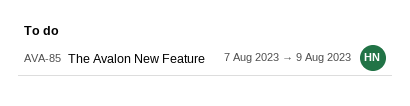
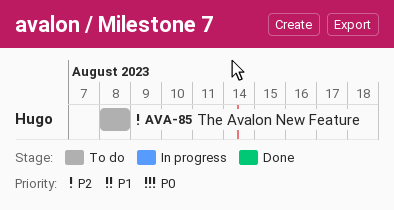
AVA-85, start: Aug 7 -> Aug 8
AVA-85, due: Aug 9 -> Aug 8

